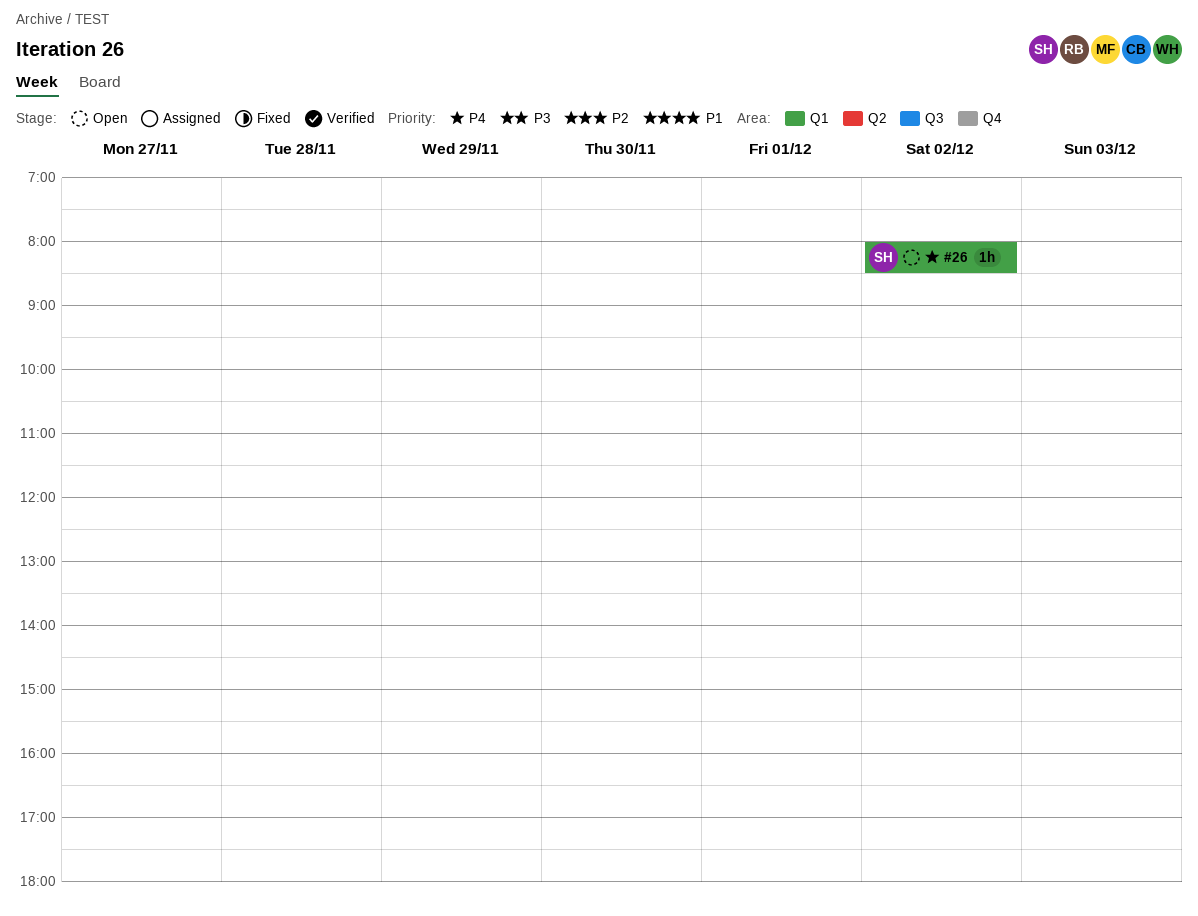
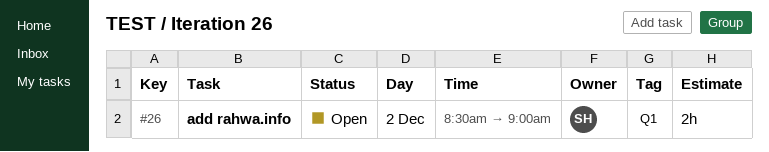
#26, estimate: 1h -> 2h
#26, begins: 08:00 -> 08:30
#26, ends: 08:30 -> 09:00

